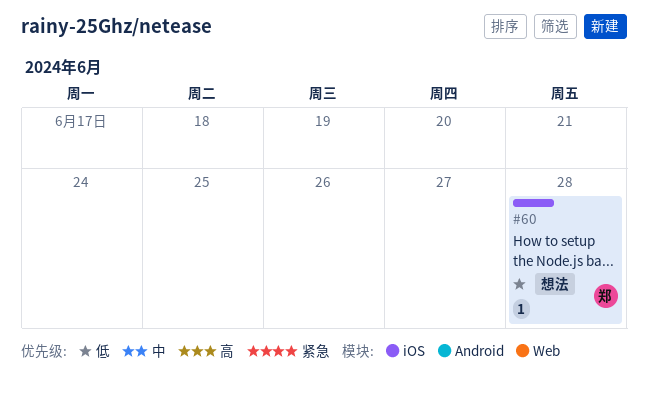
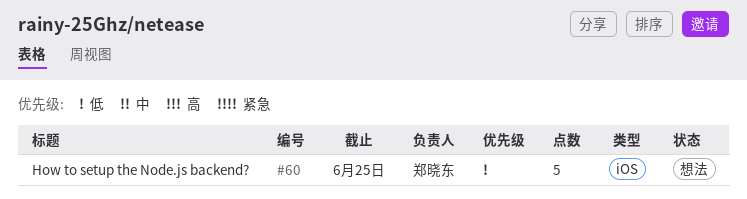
#60, estimate: 1 -> 5
#60, due: Jun 28 -> Jun 25

